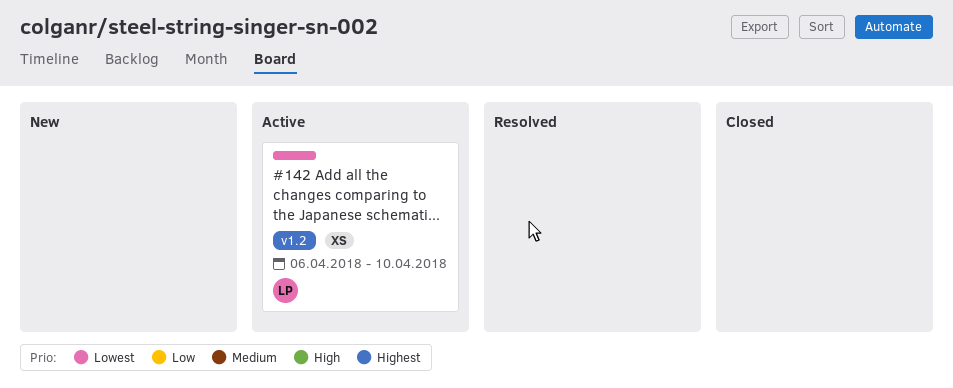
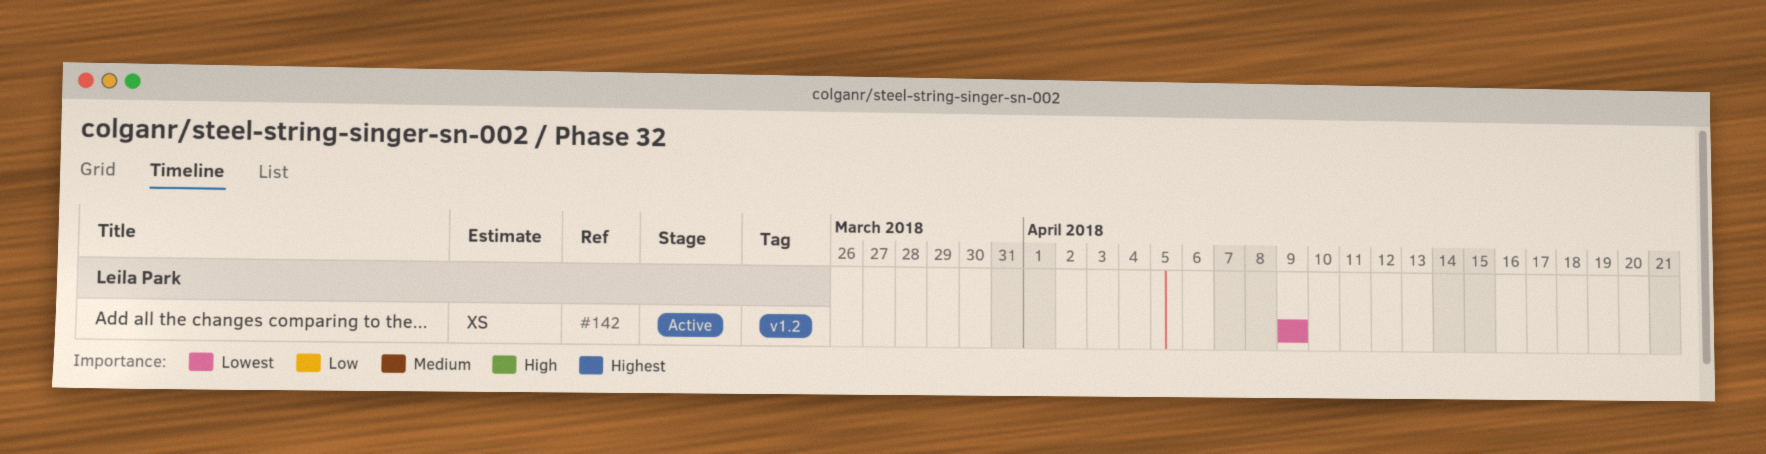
#142, start: Apr 6 -> Apr 9
#142, due: Apr 10 -> Apr 9

